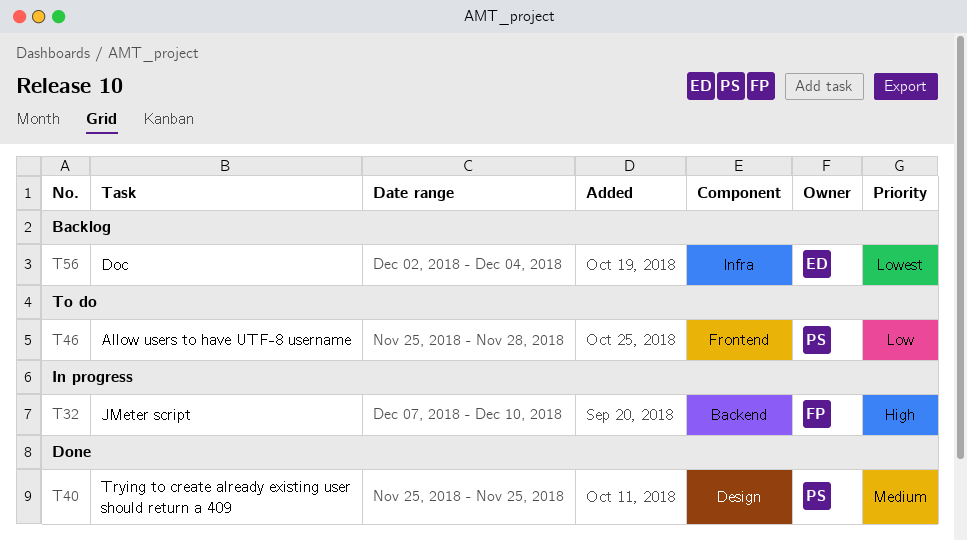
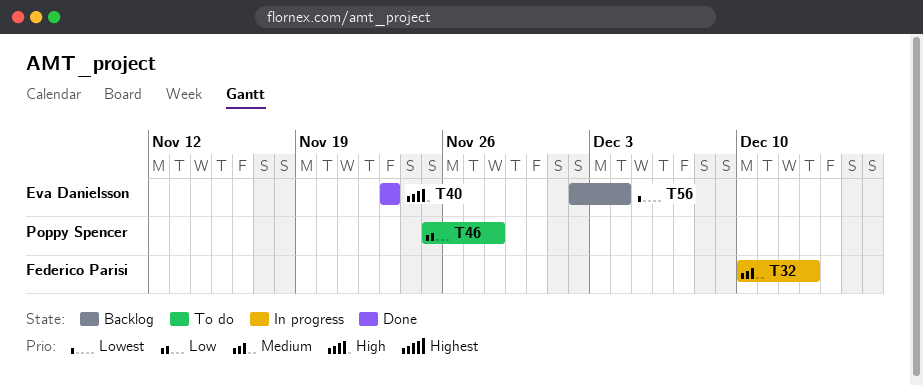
T32, priority: High -> Medium
T32, start: Dec 7 -> Dec 10
T32, due: Dec 10 -> Dec 13
T40, owner: Poppy Spencer -> Eva Danielsson
T40, priority: Medium -> High
T40, start: Nov 25 -> Nov 23
T40, due: Nov 25 -> Nov 23

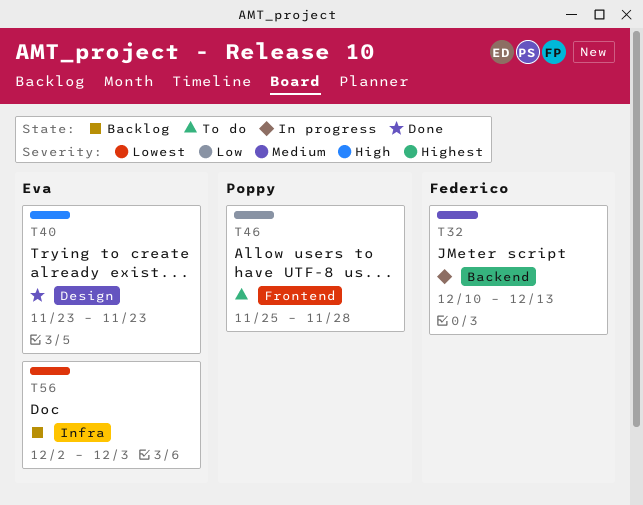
T56, due: Dec 4 -> Dec 3

